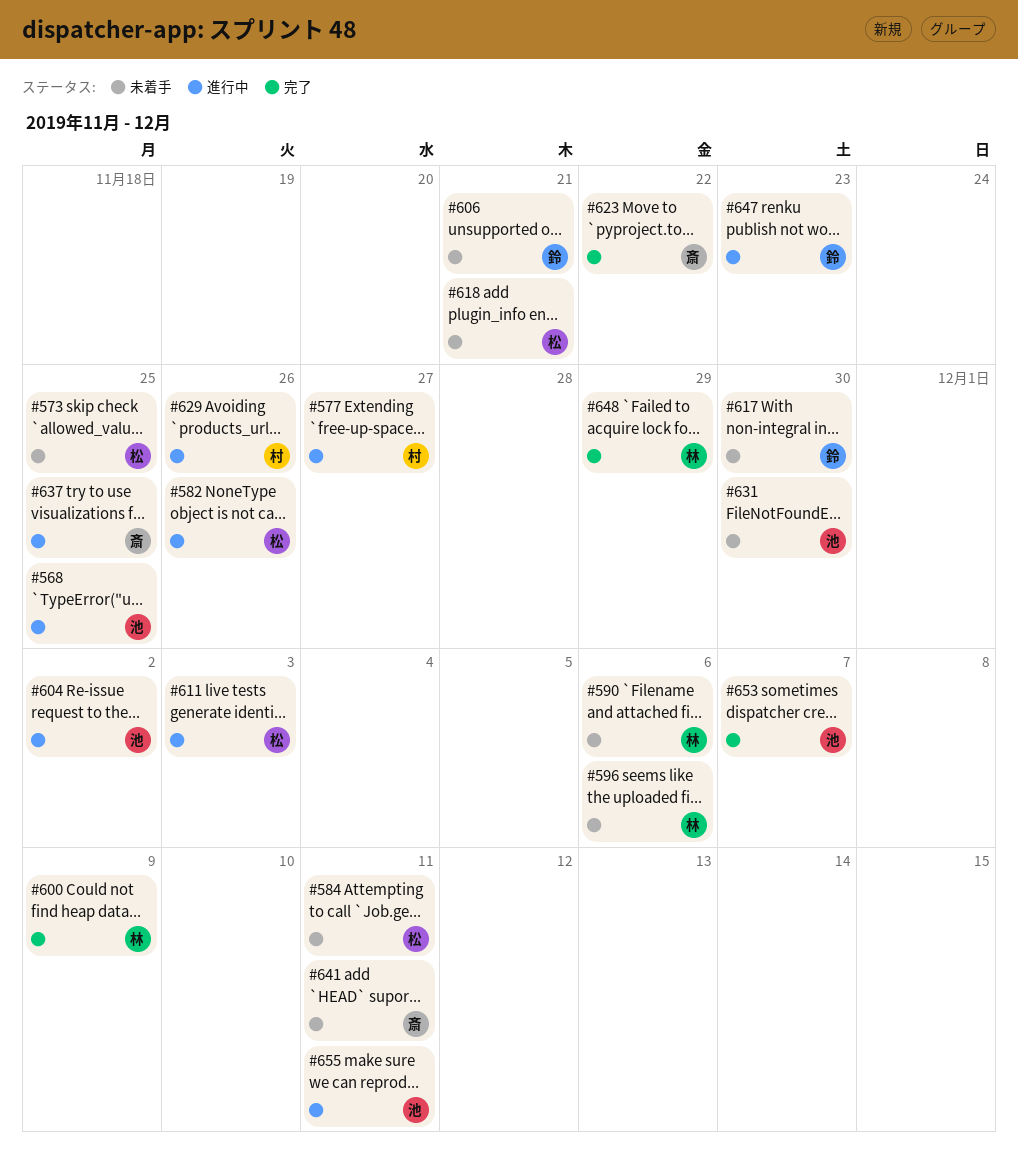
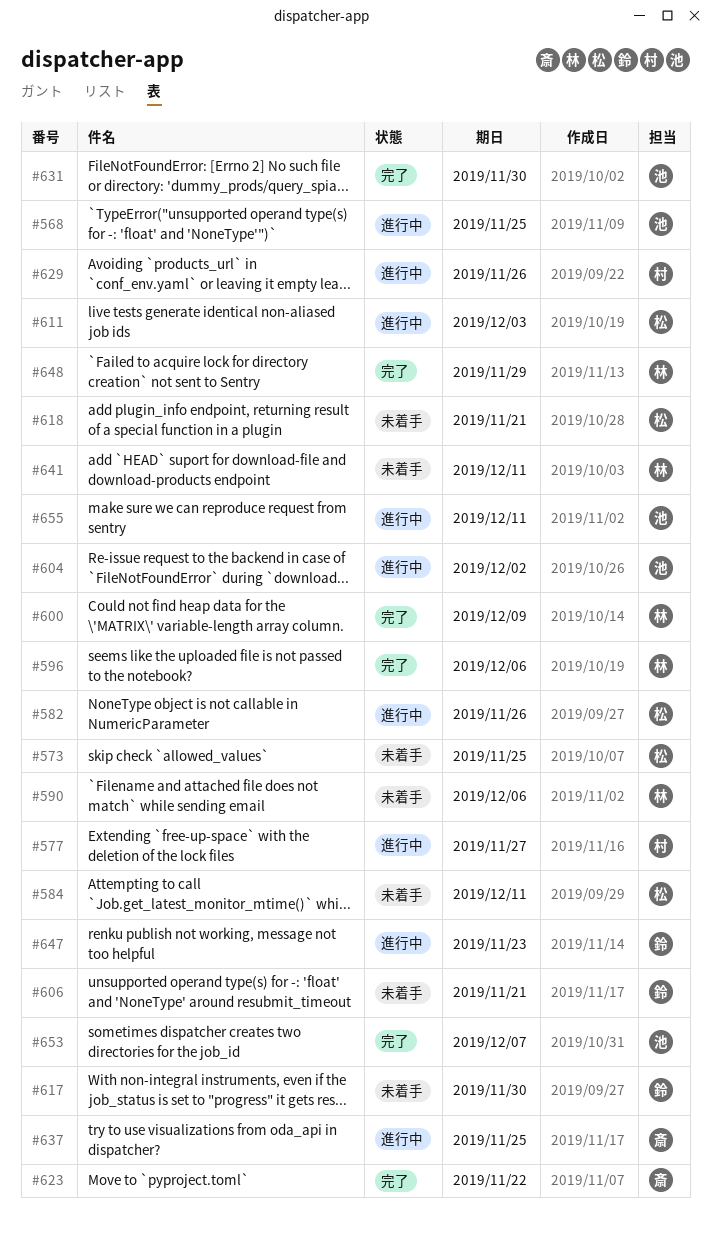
#596, status: 未着手 -> 完了
#631, status: 未着手 -> 完了
#641, owner: 斎 -> 林

